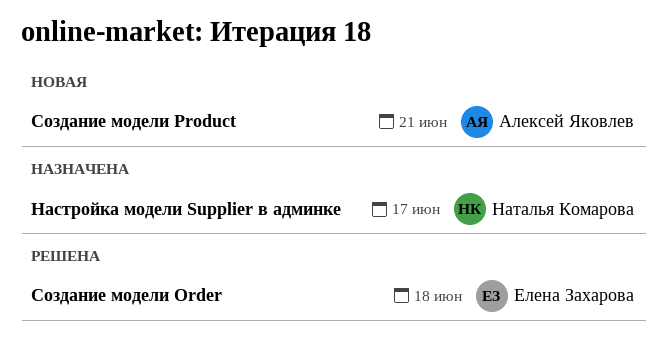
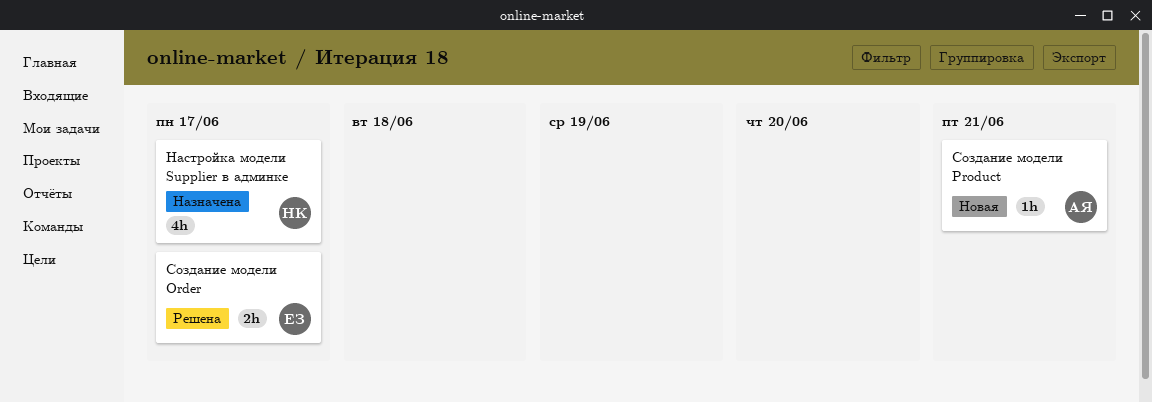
Создание модели Order, due: Jun 18 -> Jun 17

